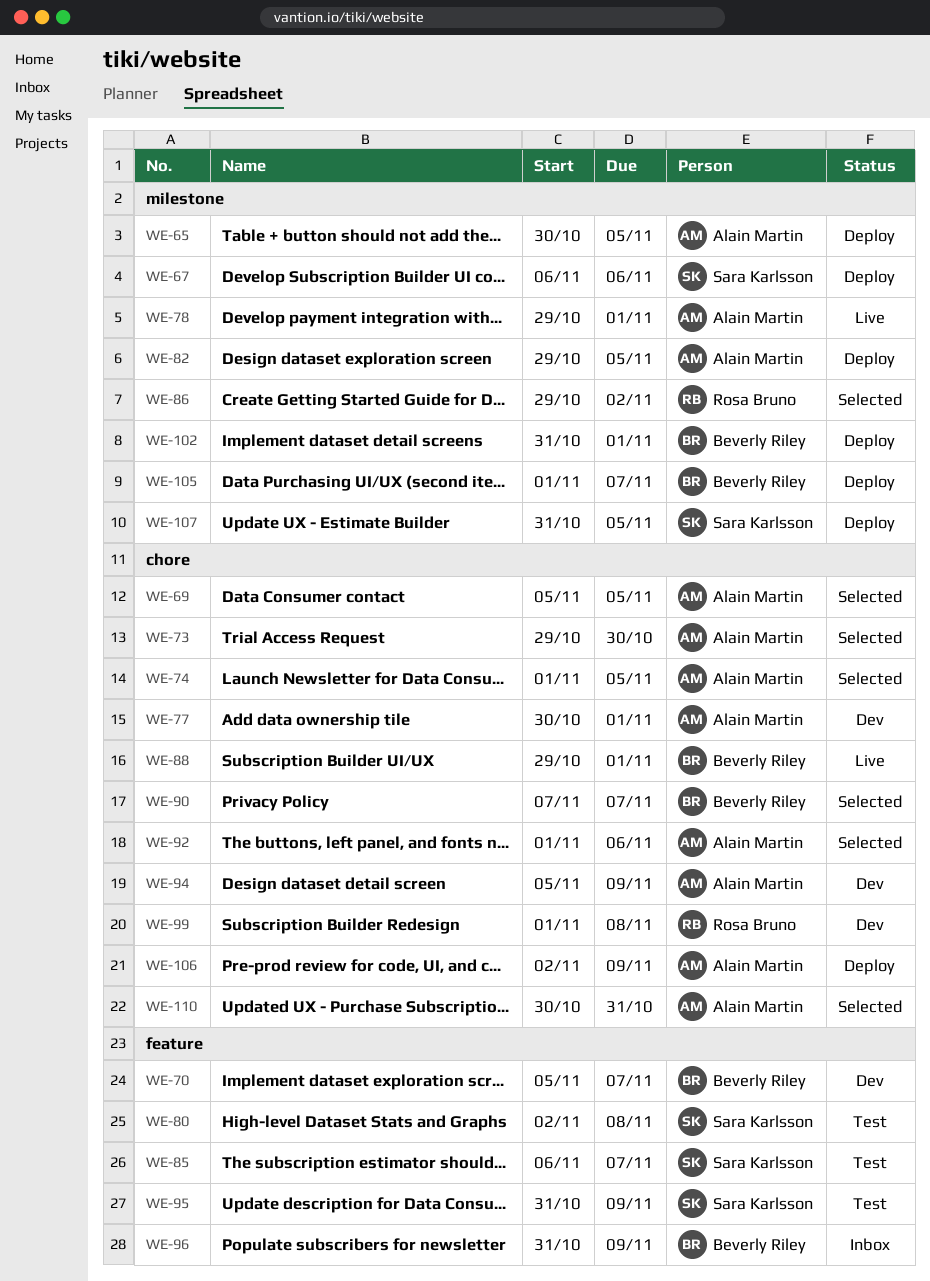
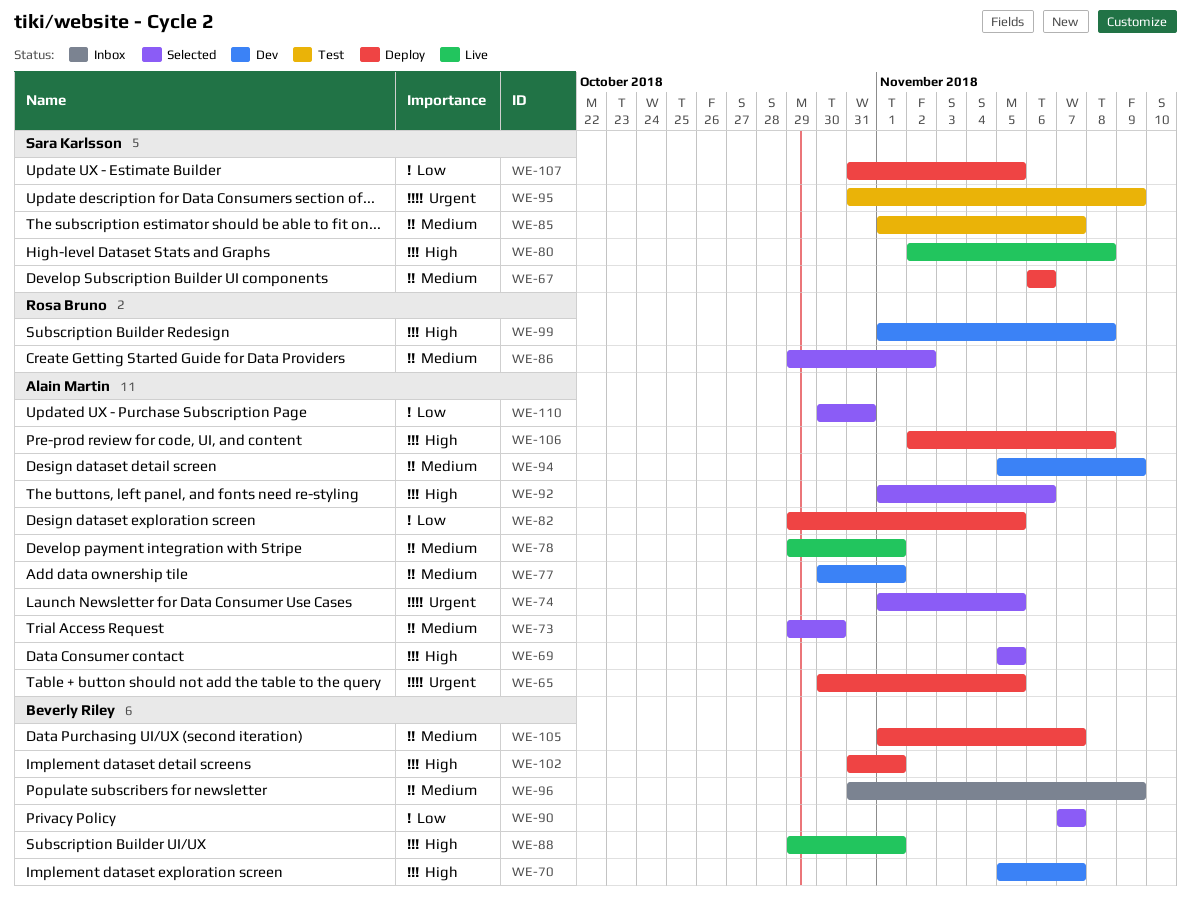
WE-80, status: Test -> Live
WE-85, start: Nov 6 -> Nov 1
WE-106, due: Nov 9 -> Nov 8

